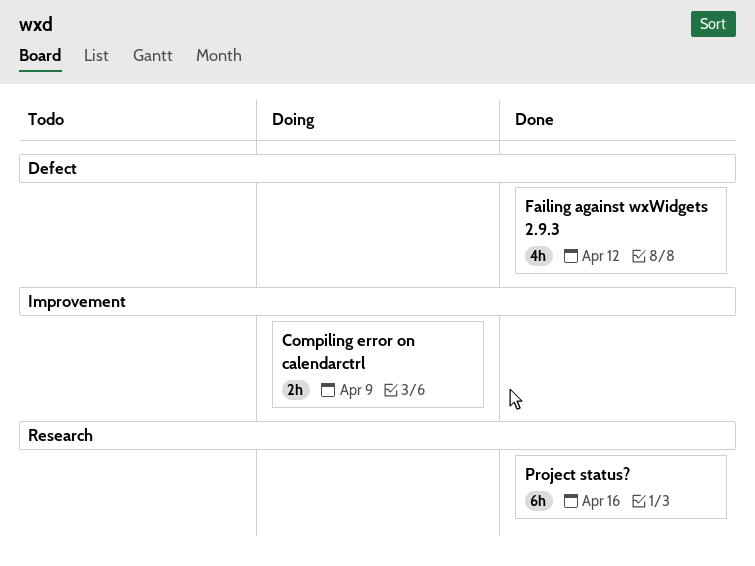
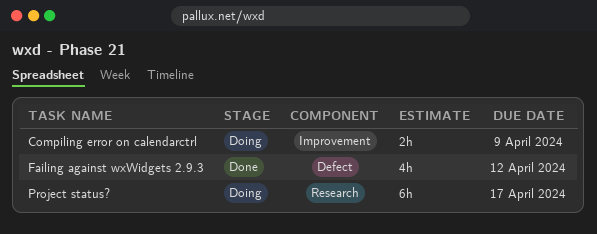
Project status?, status: Done -> Doing
Project status?, due: Apr 16 -> Apr 17

